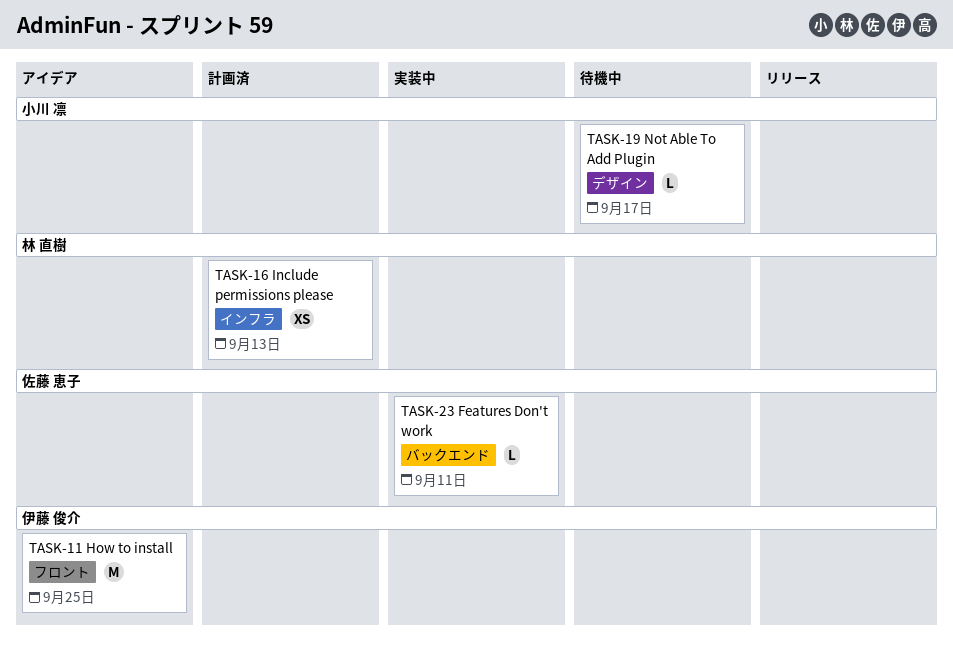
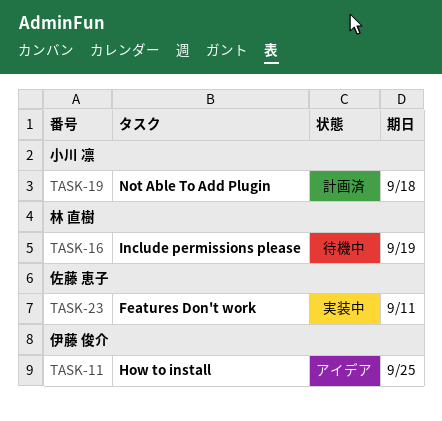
TASK-16, status: 計画済 -> 待機中
TASK-16, due: Sep 13 -> Sep 19
TASK-19, status: 待機中 -> 計画済
TASK-19, due: Sep 17 -> Sep 18

